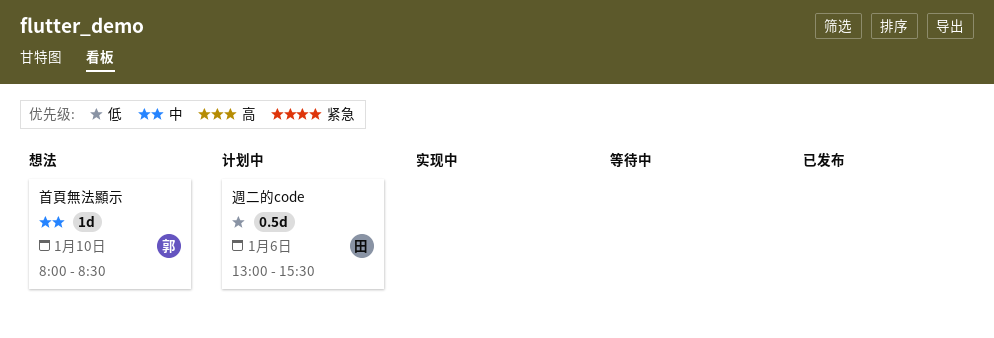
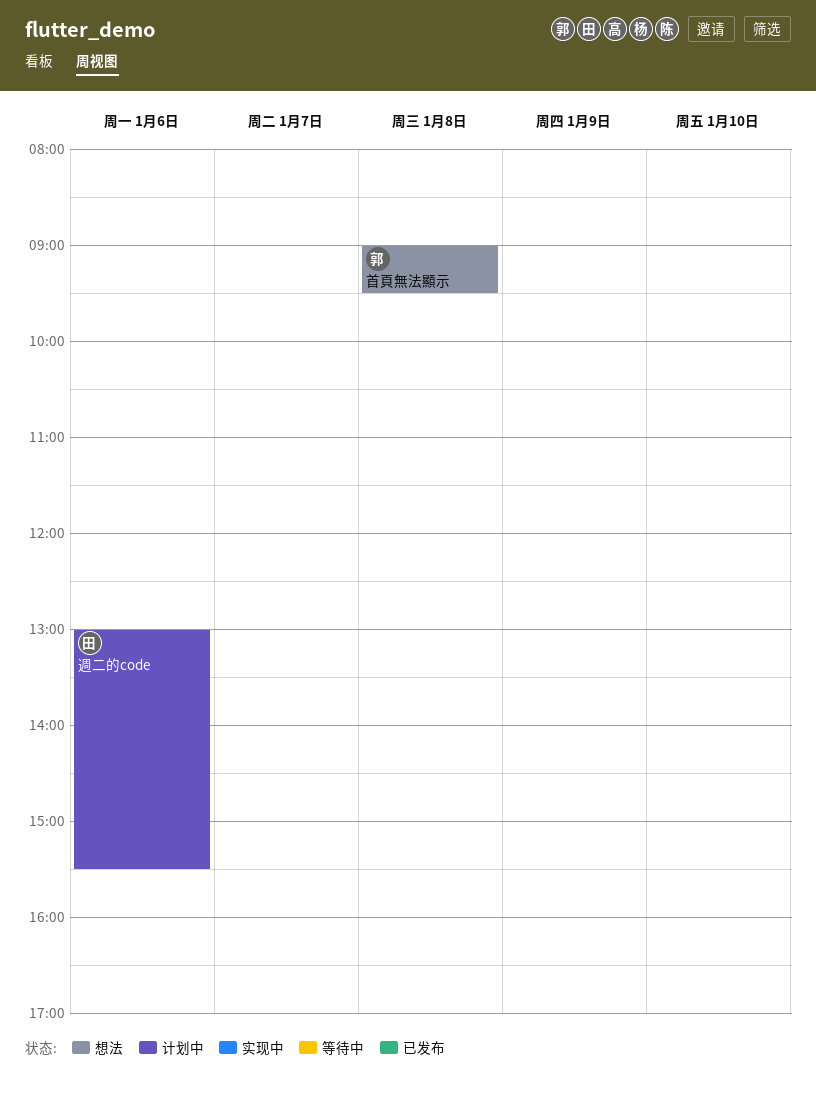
首頁無法顯示, day: Jan 10 -> Jan 8
首頁無法顯示, begins: 08:00 -> 09:00
首頁無法顯示, ends: 08:30 -> 09:30

